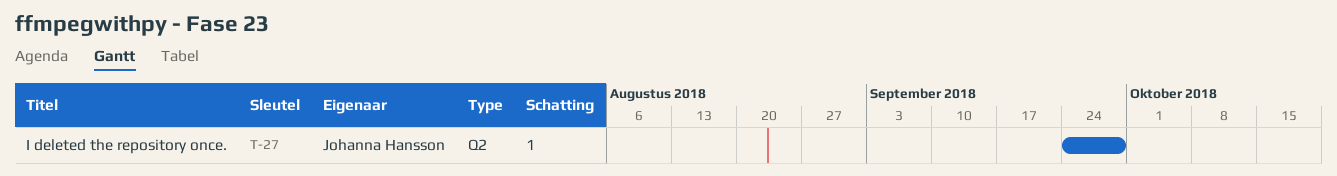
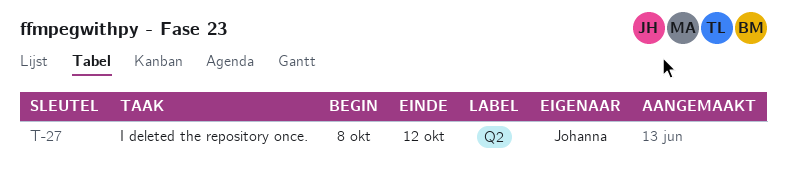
T-27, start: Sep 24 -> Oct 8
T-27, due: Sep 28 -> Oct 12

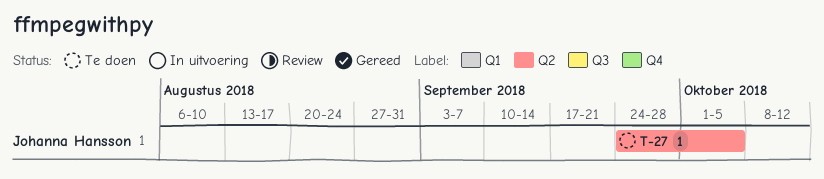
T-27, start: Oct 8 -> Sep 24
T-27, due: Oct 12 -> Oct 5

